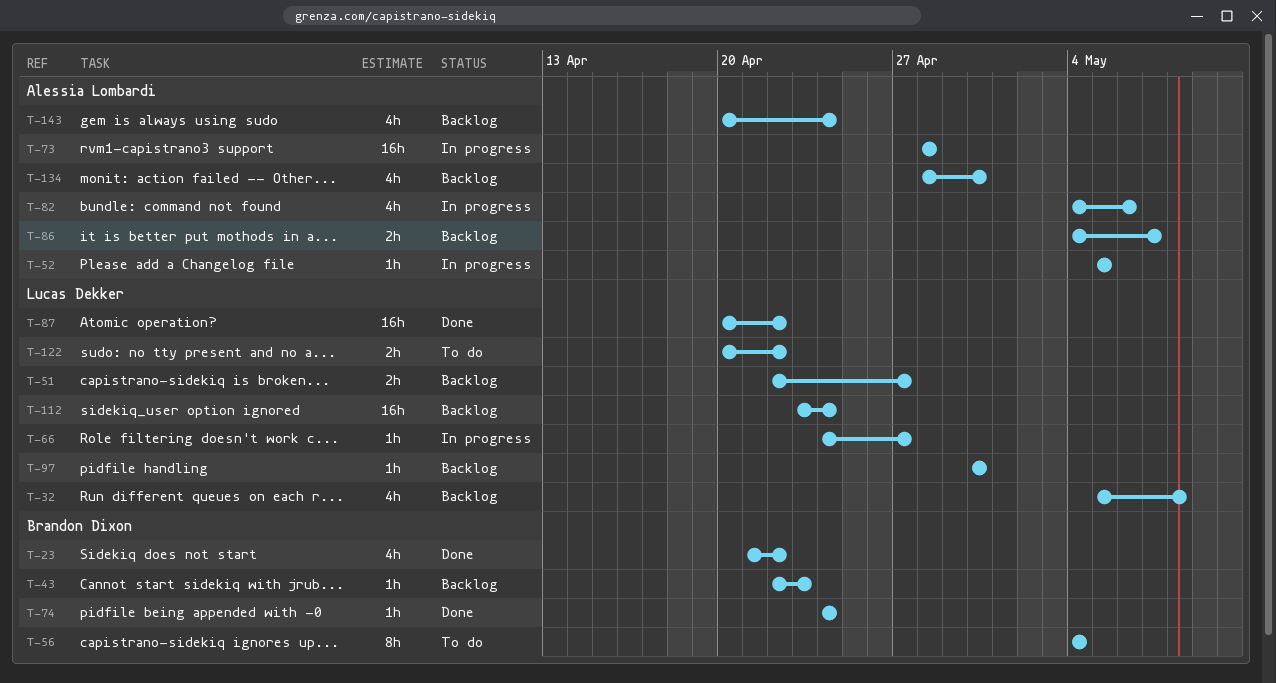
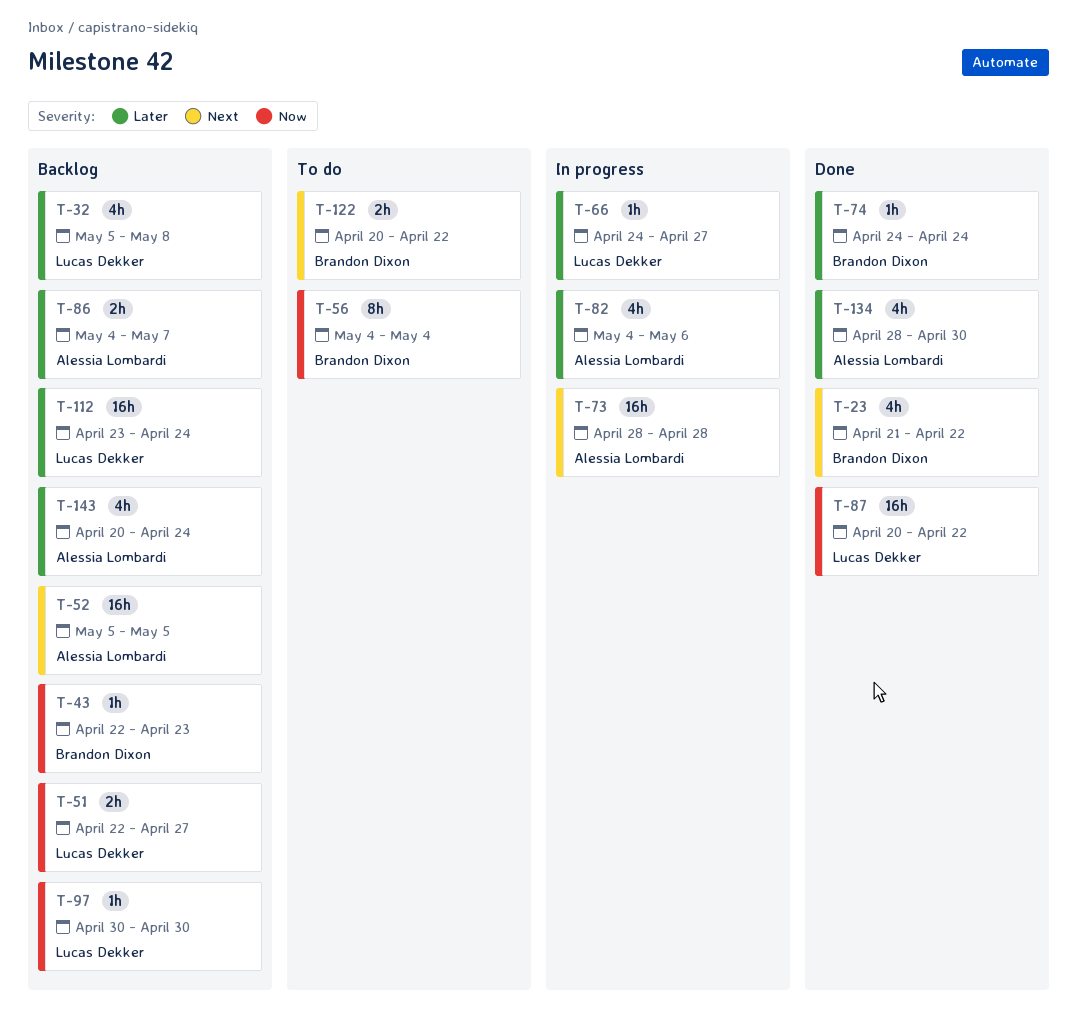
T-52, status: In progress -> Backlog
T-52, estimate: 1h -> 16h
T-122, owner: Lucas Dekker -> Brandon Dixon
T-134, status: Backlog -> Done

